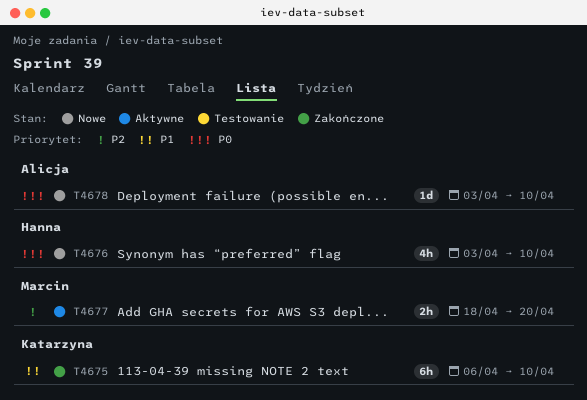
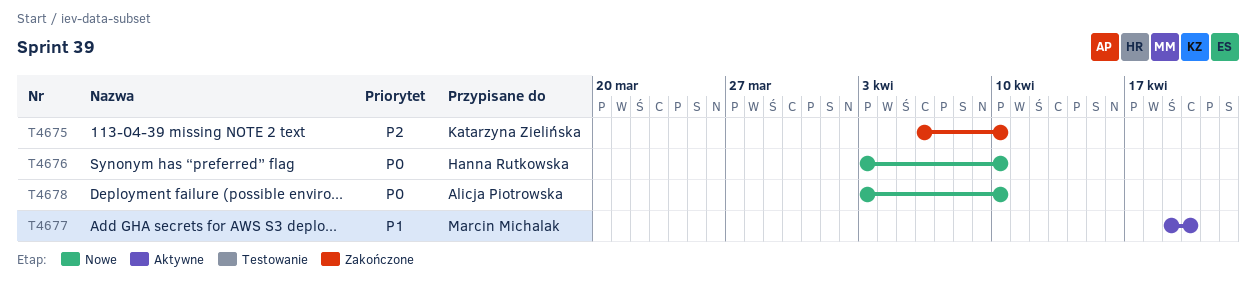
T4675, priority: P1 -> P2
T4677, priority: P2 -> P1
T4677, start: Apr 18 -> Apr 19

